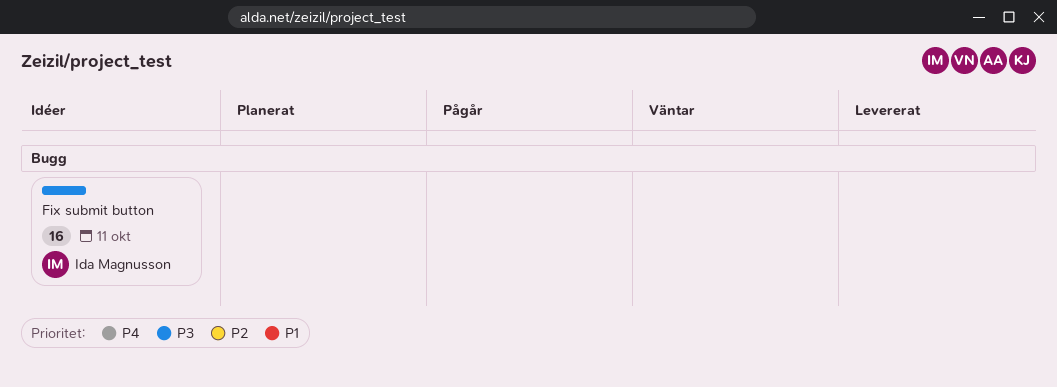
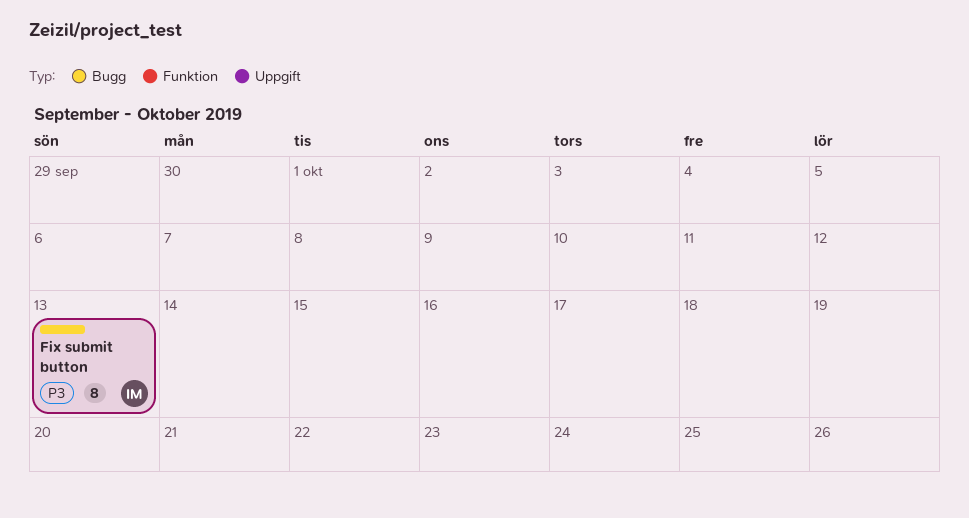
Fix submit button, estimate: 16 -> 8
Fix submit button, due: Oct 11 -> Oct 13

